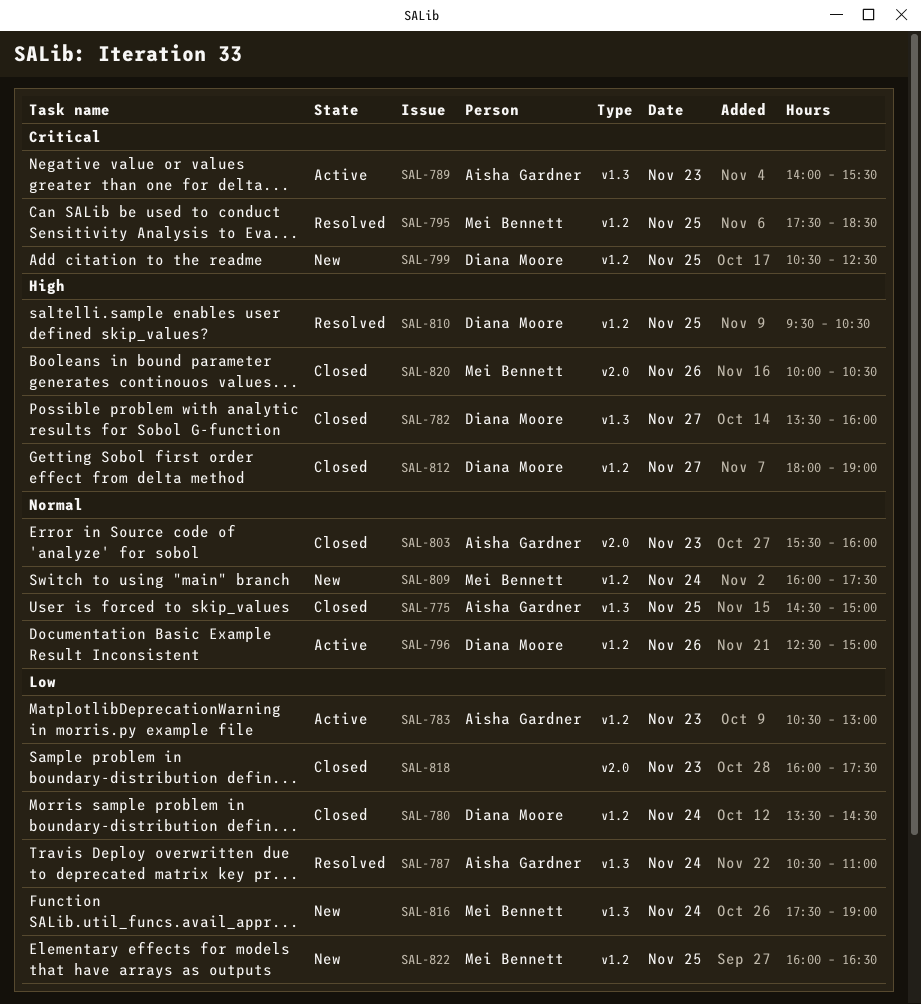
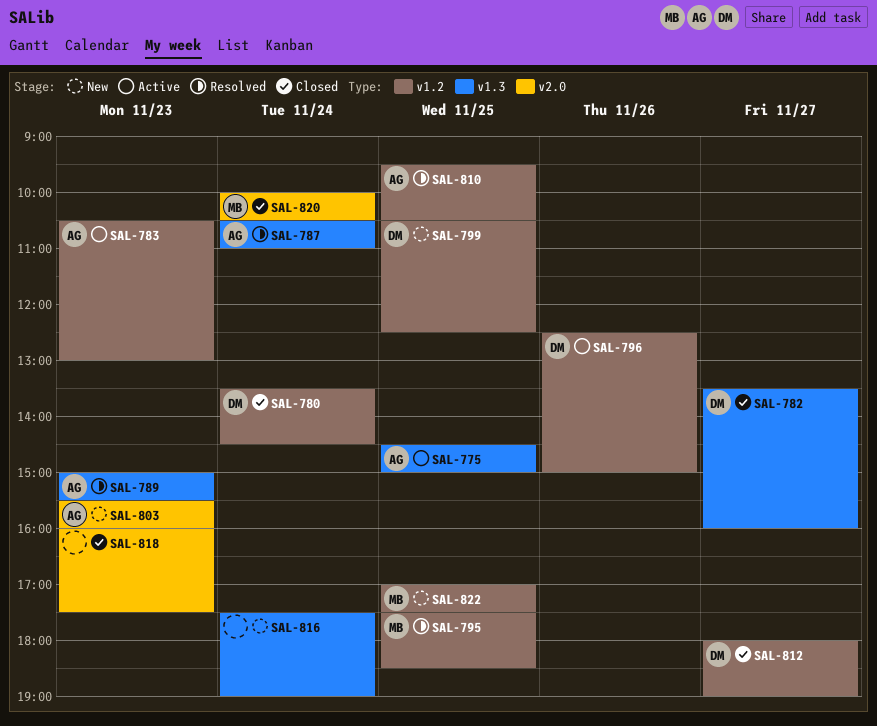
SAL-775, status: Closed -> Active
SAL-789, status: Active -> Resolved
SAL-789, begins: 14:00 -> 15:00
SAL-803, status: Closed -> New
SAL-809: present -> none
SAL-810, owner: Diana Moore -> Aisha Gardner
SAL-816, owner: Mei Bennett -> none
SAL-820, day: Nov 26 -> Nov 24
SAL-822, begins: 16:00 -> 17:00
SAL-822, ends: 16:30 -> 17:30

